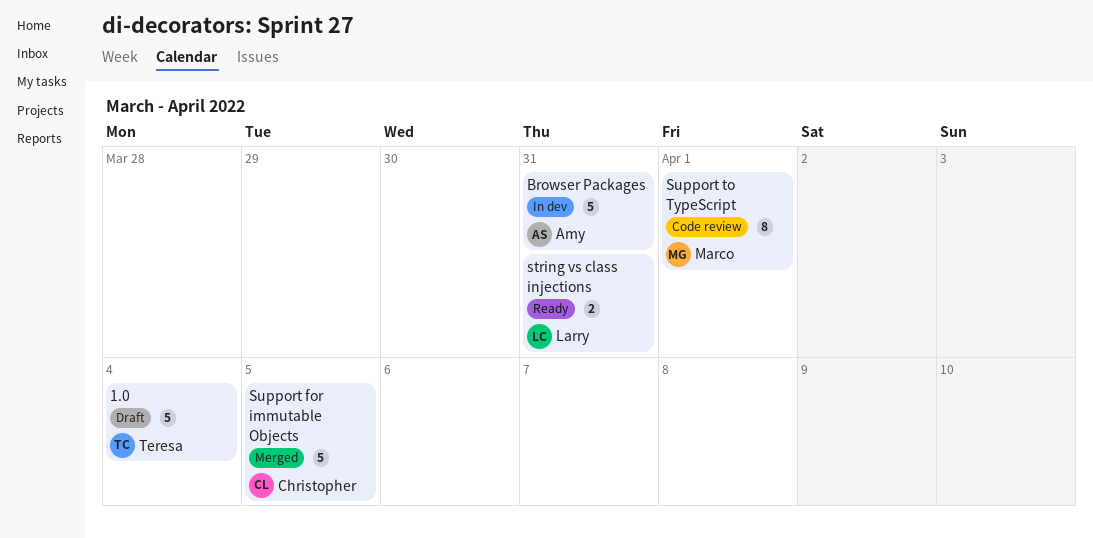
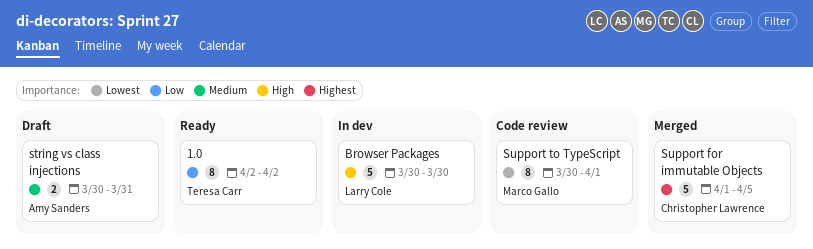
1.0, status: Draft -> Ready
1.0, estimate: 5 -> 8
1.0, due: Apr 4 -> Apr 2
Browser Packages, owner: Amy Sanders -> Larry Cole
Browser Packages, due: Mar 31 -> Mar 30
string vs class injections, status: Ready -> Draft
string vs class injections, owner: Larry Cole -> Amy Sanders

